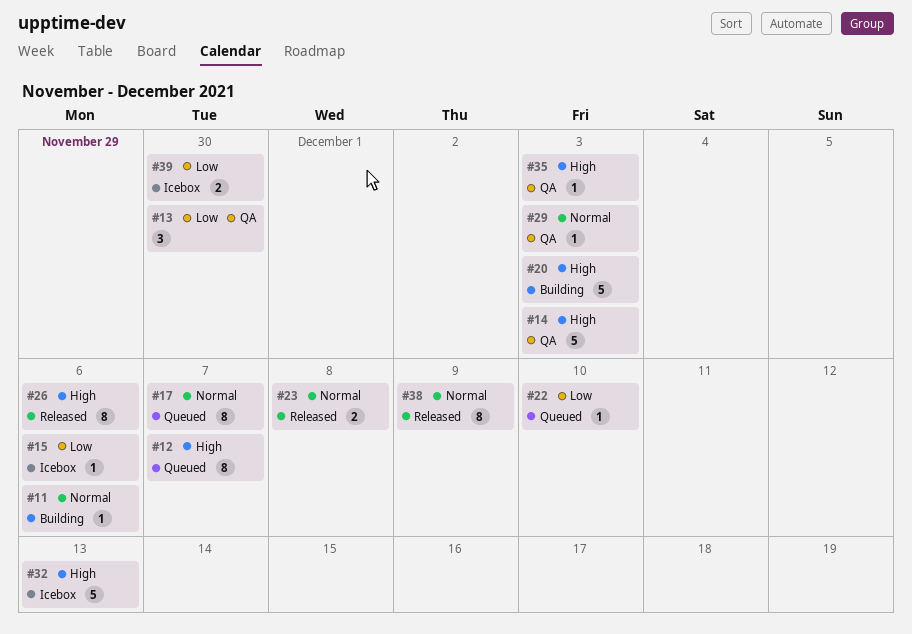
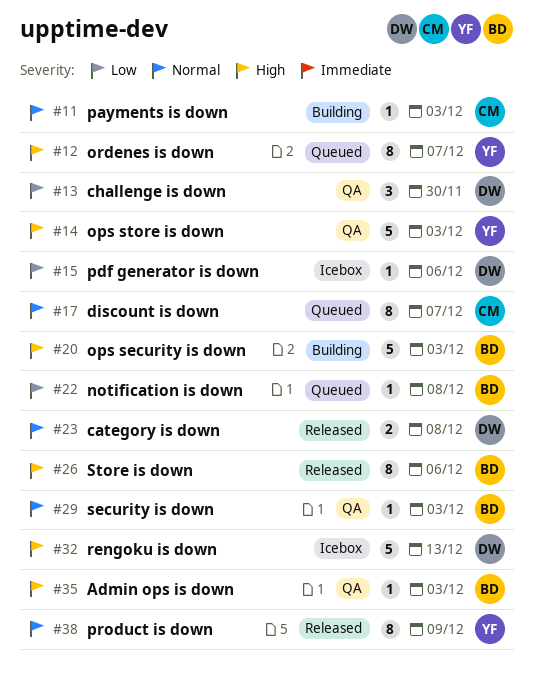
#11, due: Dec 6 -> Dec 3
#22, due: Dec 10 -> Dec 8
#39: present -> none

